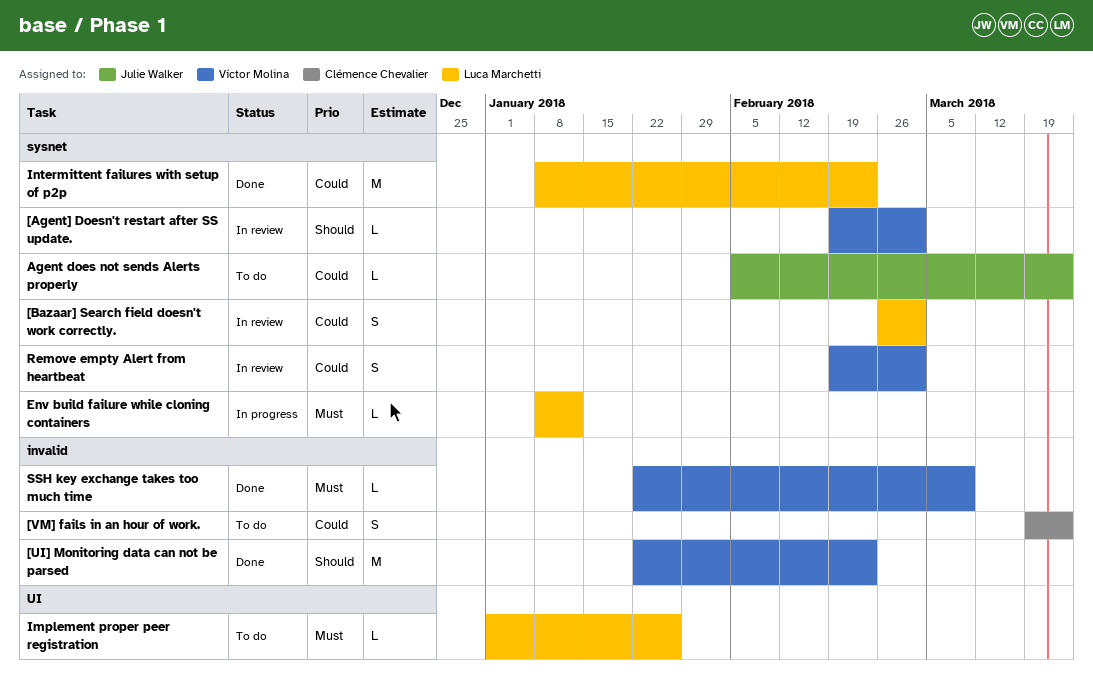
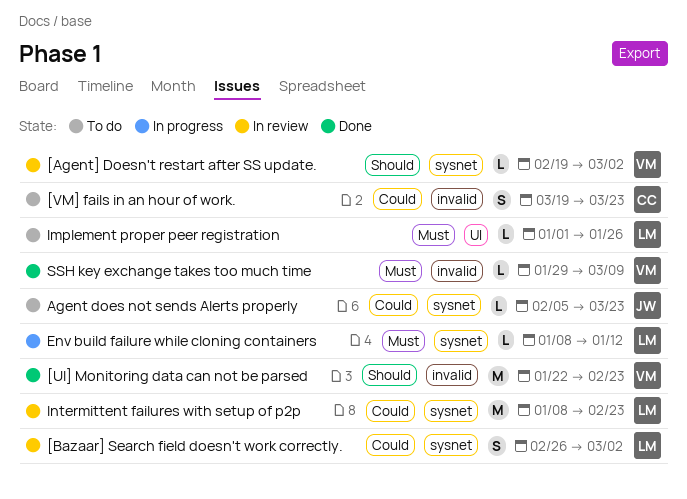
Intermittent failures with setup of p2p, status: Done -> In review
Remove empty Alert from heartbeat: present -> none
SSH key exchange takes too much time, start: Jan 22 -> Jan 29

